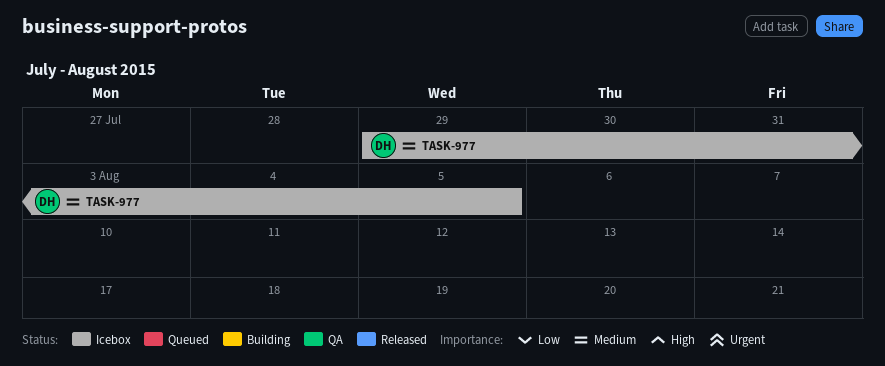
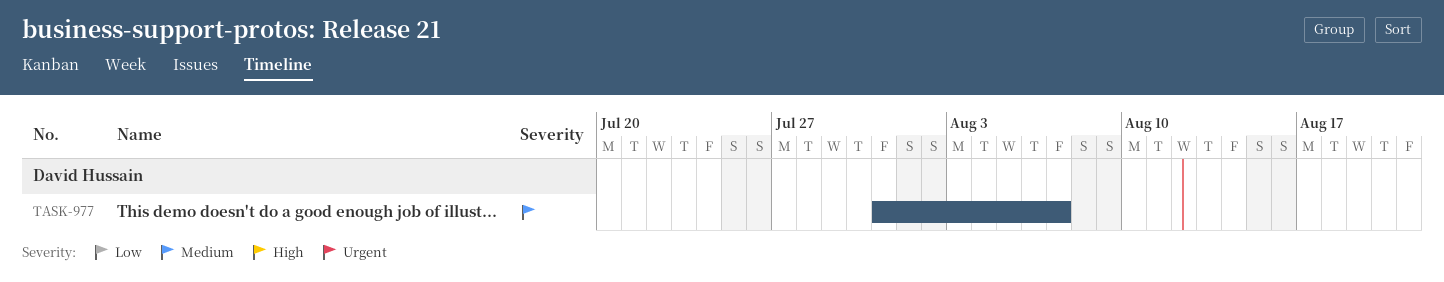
TASK-977, start: Jul 29 -> Jul 31
TASK-977, due: Aug 5 -> Aug 7

